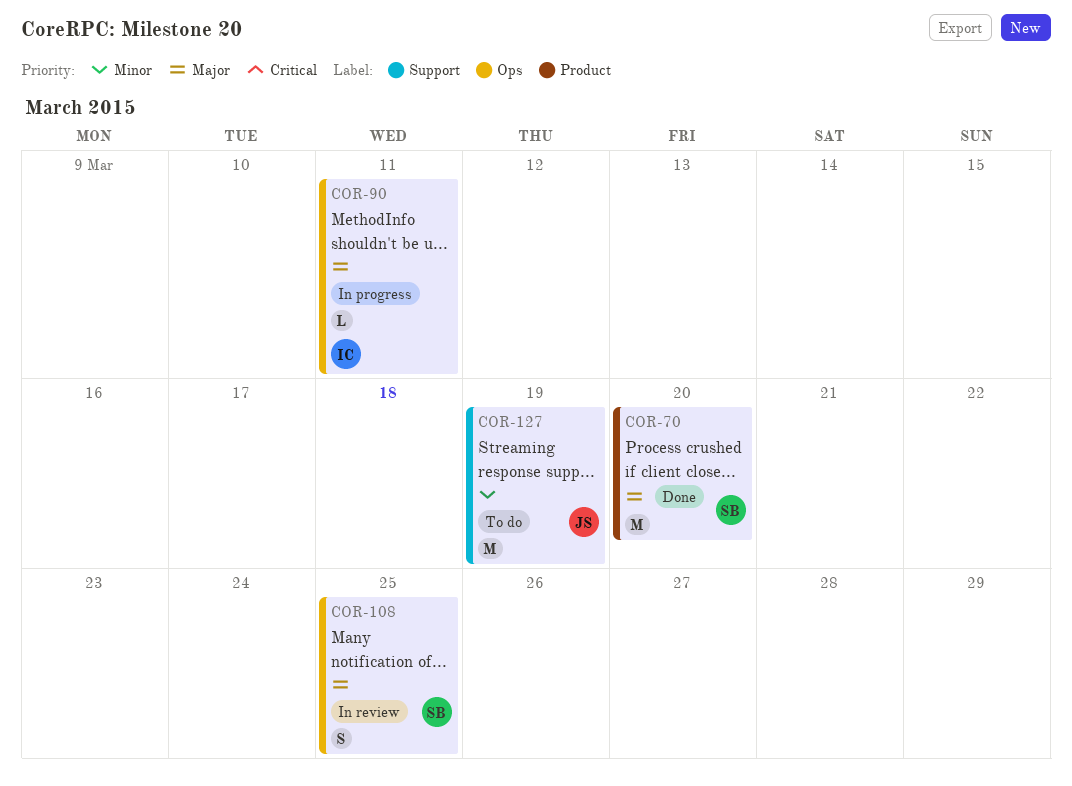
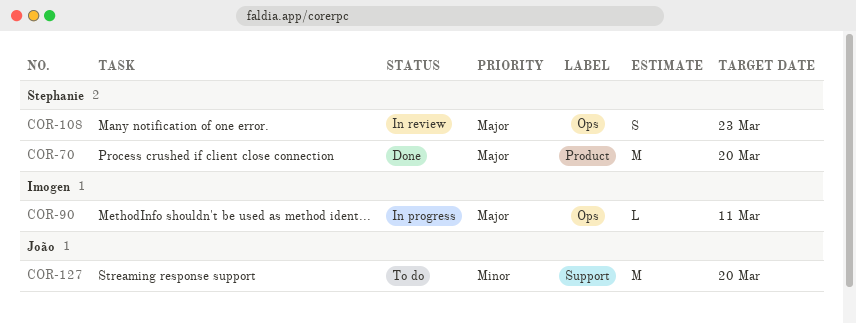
COR-108, due: Mar 25 -> Mar 23
COR-127, due: Mar 19 -> Mar 20

